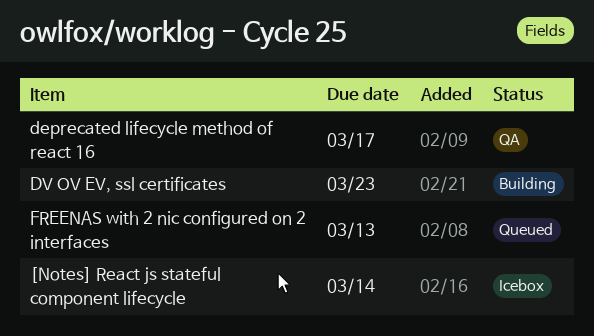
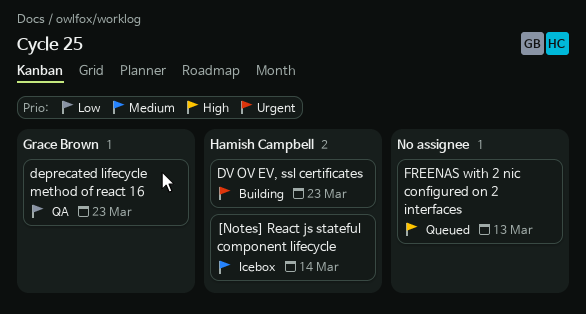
deprecated lifecycle method of react 16, due: Mar 17 -> Mar 23

